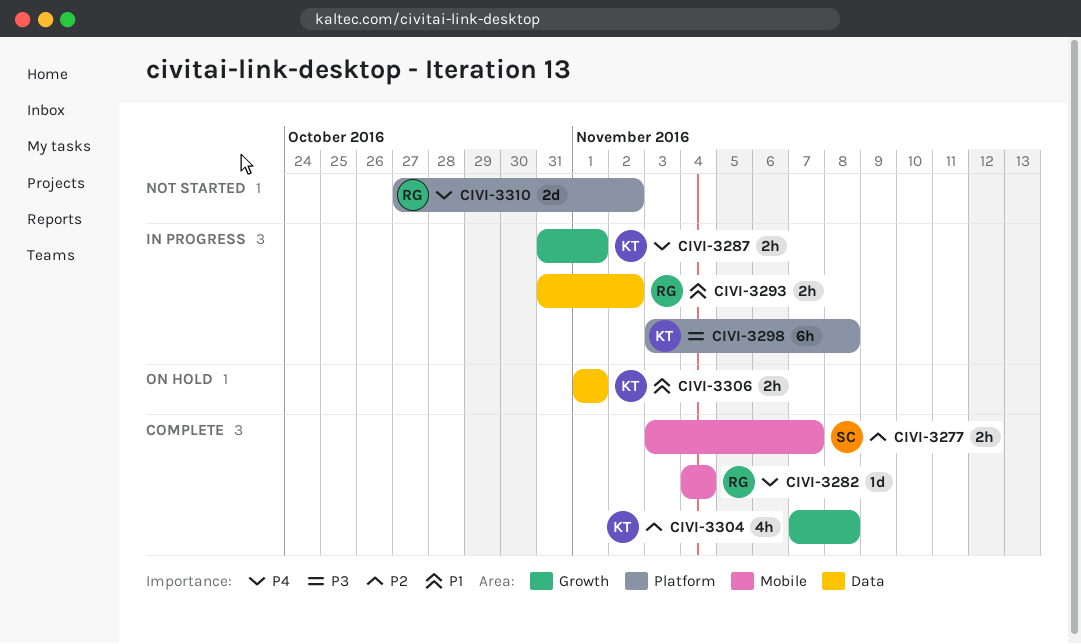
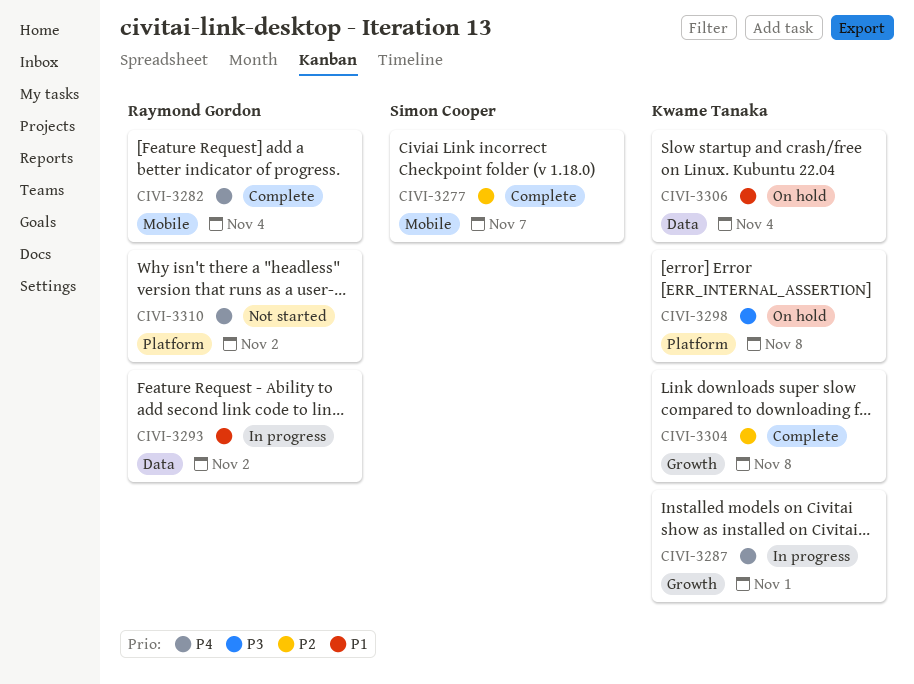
CIVI-3298, status: In progress -> On hold
CIVI-3306, due: Nov 1 -> Nov 4

